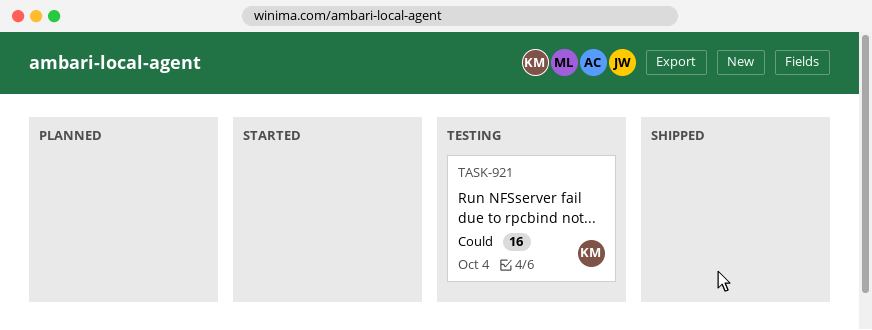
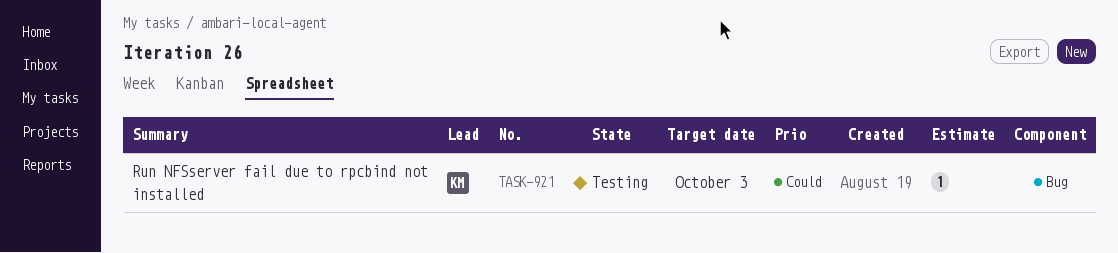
TASK-921, estimate: 16 -> 1
TASK-921, due: Oct 4 -> Oct 3

